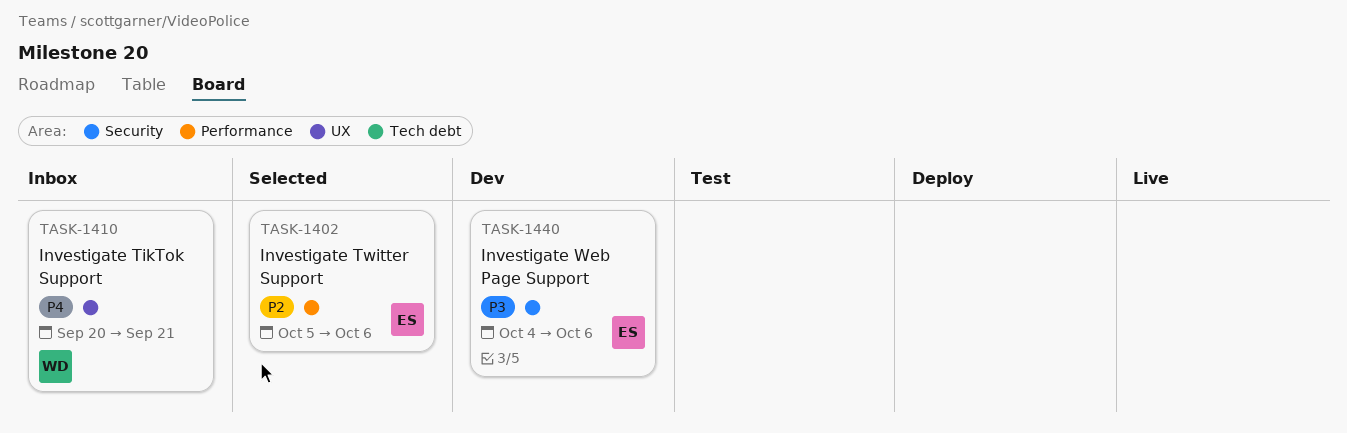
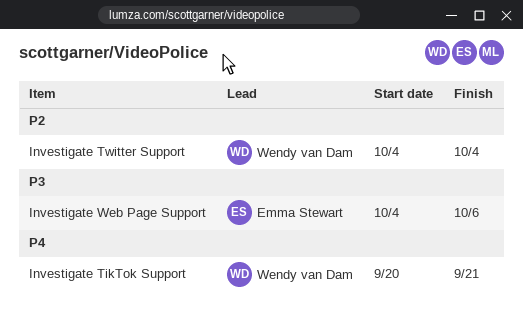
Investigate Twitter Support, owner: Emma Stewart -> Wendy van Dam
Investigate Twitter Support, start: Oct 5 -> Oct 4
Investigate Twitter Support, due: Oct 6 -> Oct 4

